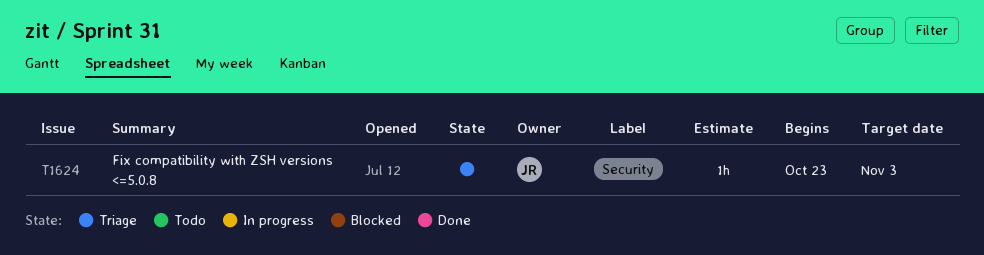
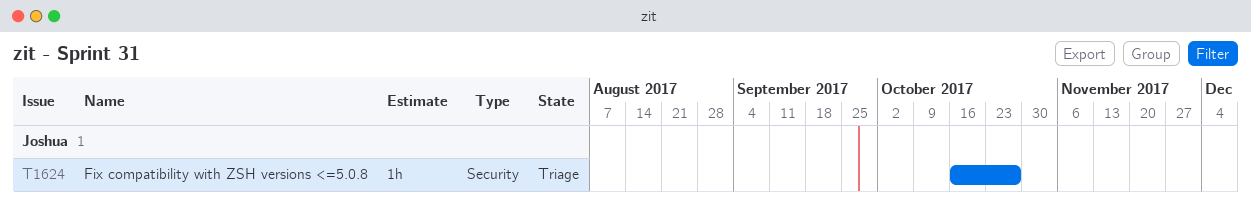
T1624, start: Oct 23 -> Oct 16
T1624, due: Nov 3 -> Oct 27

